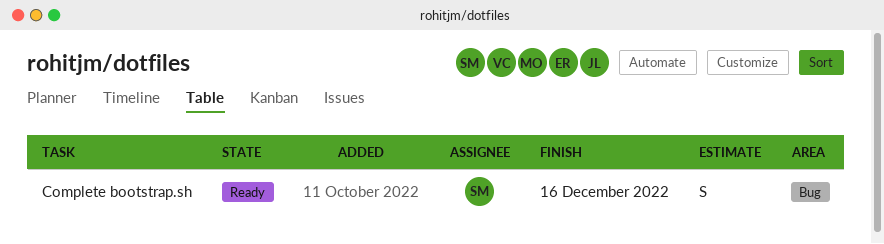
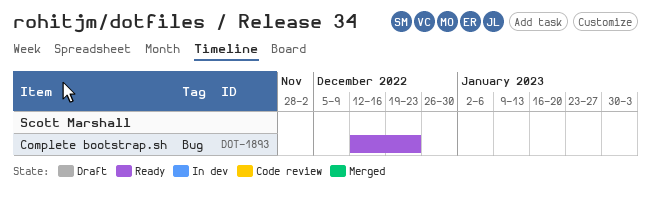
Complete bootstrap.sh, due: Dec 16 -> Dec 23

